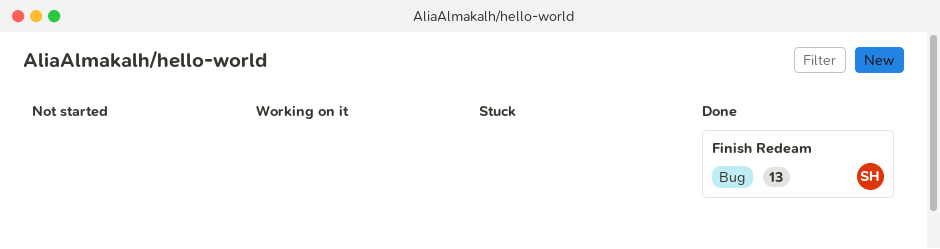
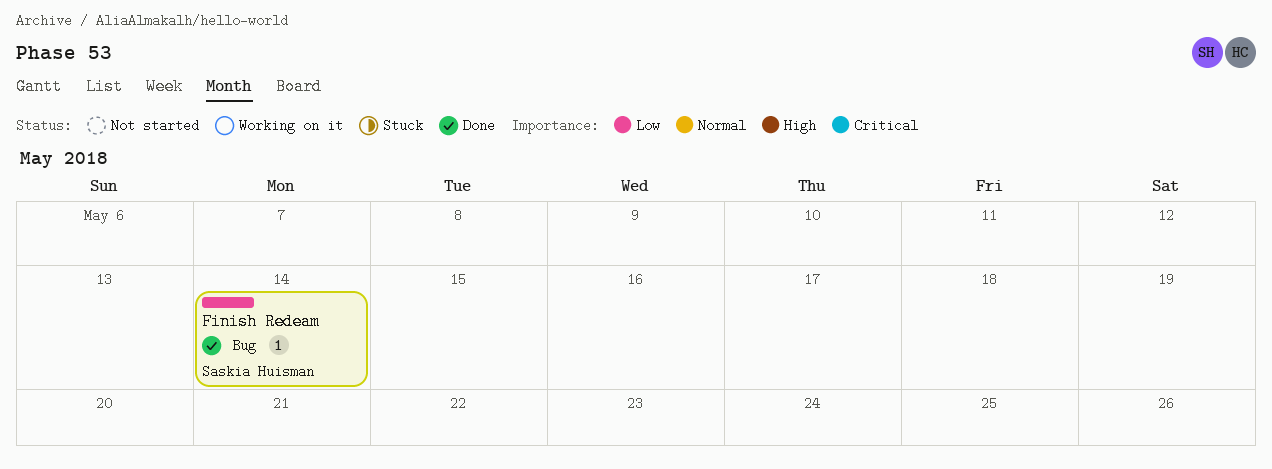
Finish Redeam, estimate: 13 -> 1

